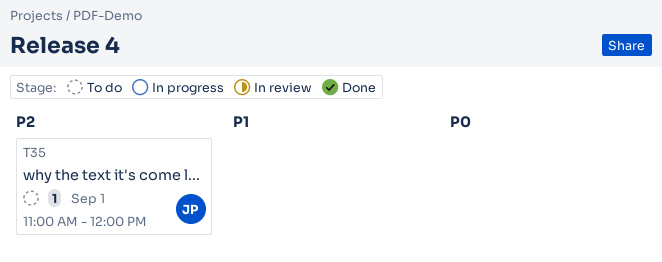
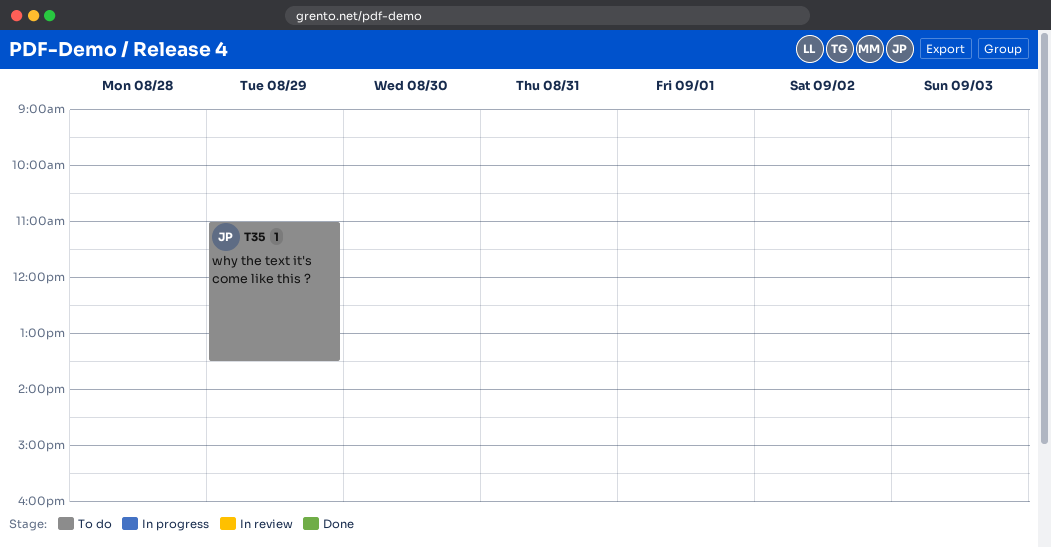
T35, day: Sep 1 -> Aug 29
T35, ends: 12:00 -> 13:30

